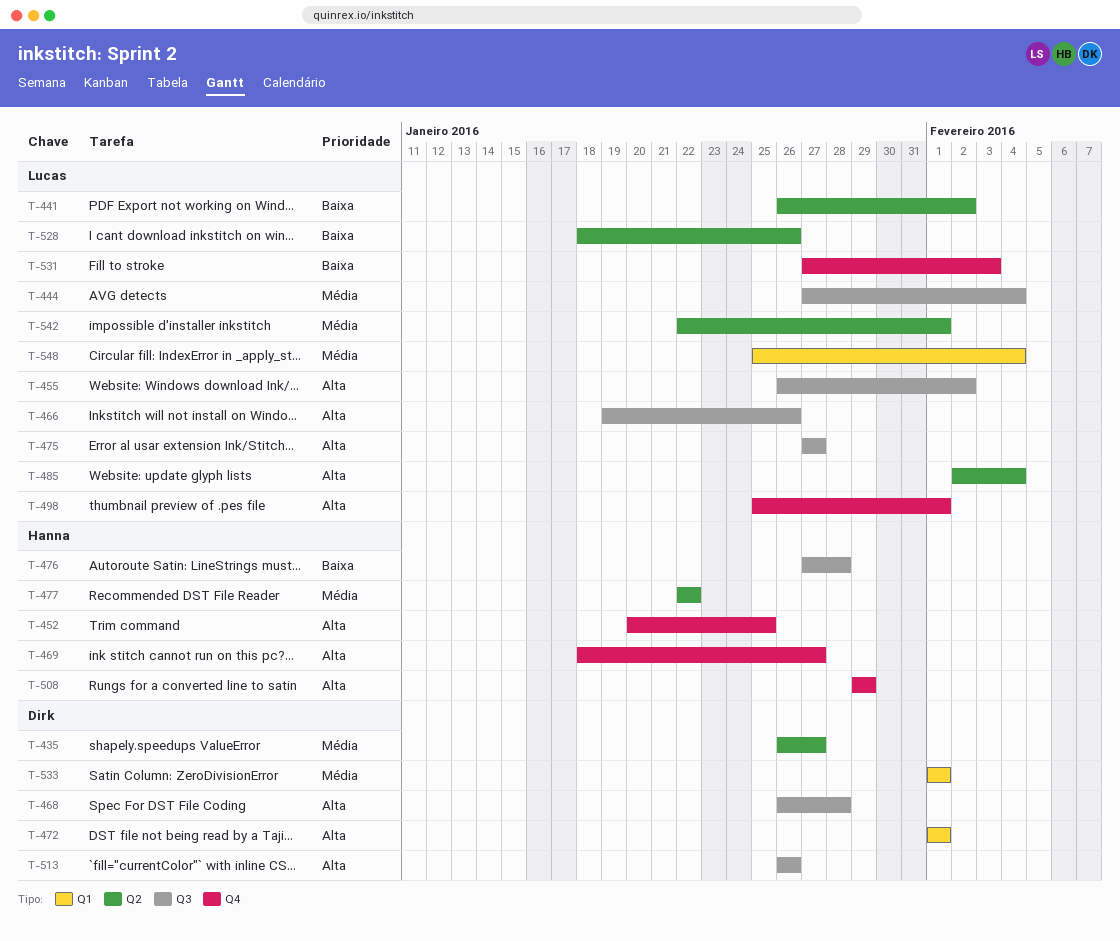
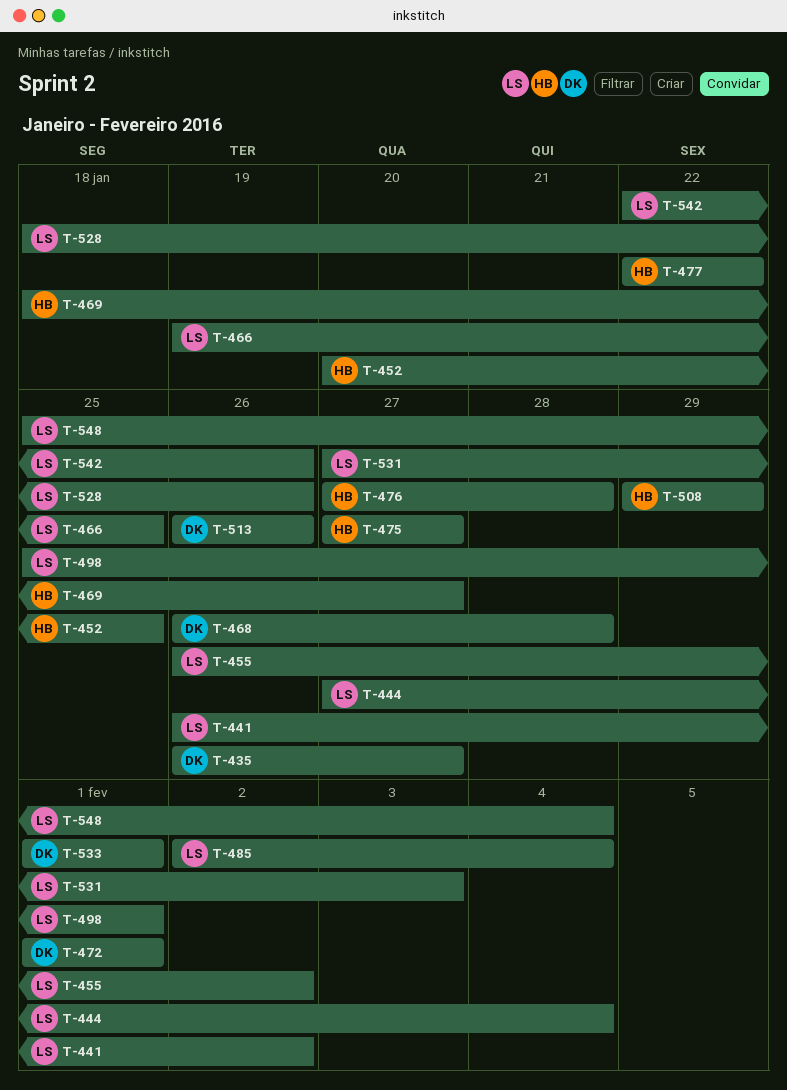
T-466, due: Jan 26 -> Jan 25
T-475, owner: Lucas -> Hanna
T-542, due: Feb 1 -> Jan 26

